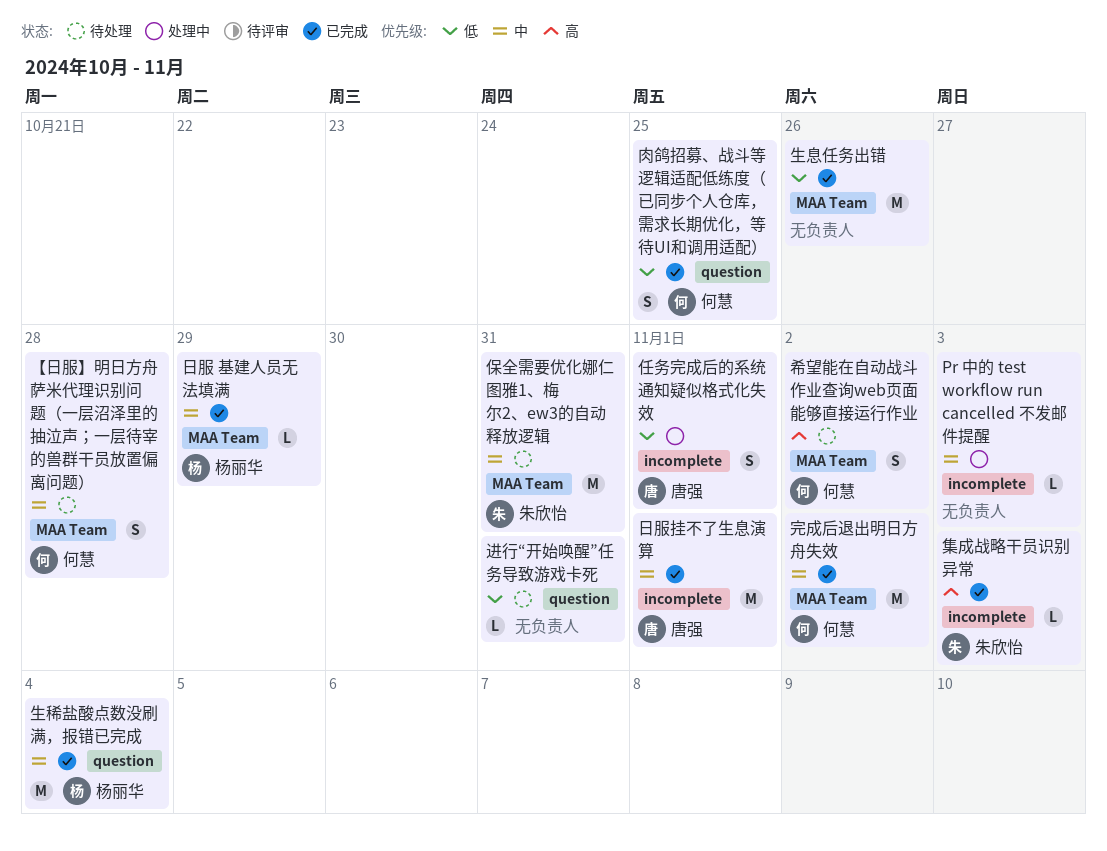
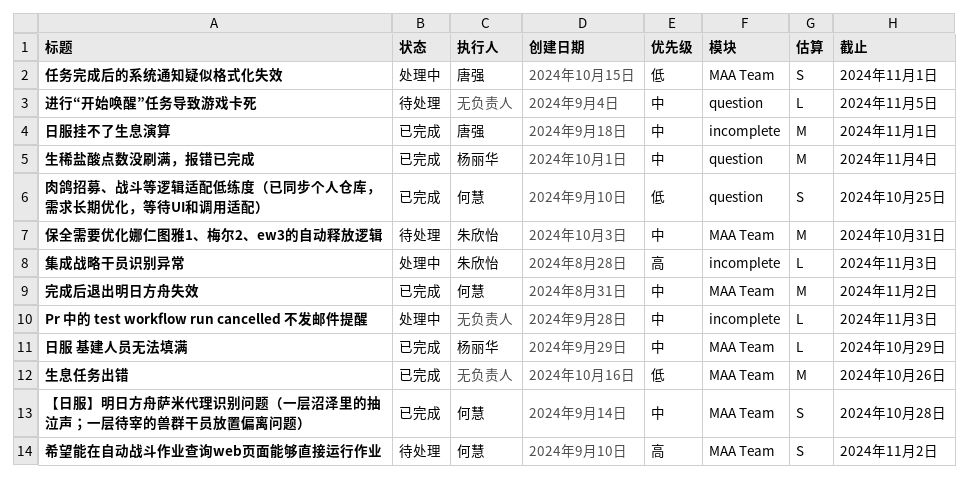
【日服】明日方舟萨米代理识别问题（一层沼泽里的抽泣声；一层待宰的兽群干员放置偏离问题）, status: 待处理 -> 已完成
任务完成后的系统通知疑似格式化失效, label: incomplete -> MAA Team
进行“开始唤醒”任务导致游戏卡死, priority: 低 -> 中
进行“开始唤醒”任务导致游戏卡死, due: Oct 31 -> Nov 5
集成战略干员识别异常, status: 已完成 -> 处理中

